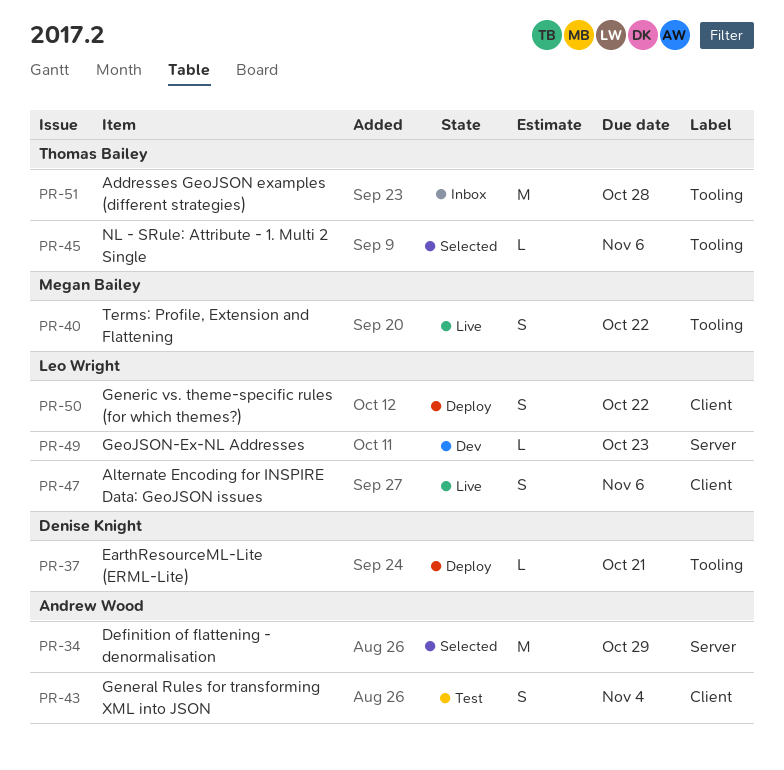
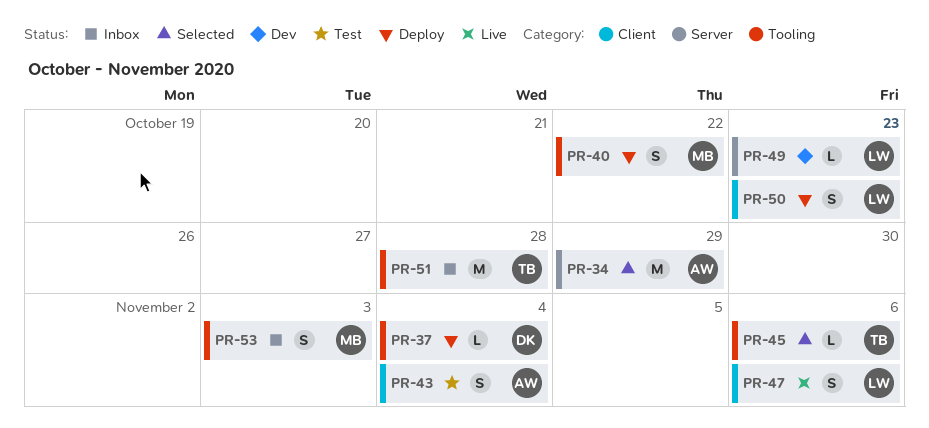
PR-37, due: Oct 21 -> Nov 4
PR-40, status: Live -> Deploy
PR-50, due: Oct 22 -> Oct 23
PR-53: none -> present

